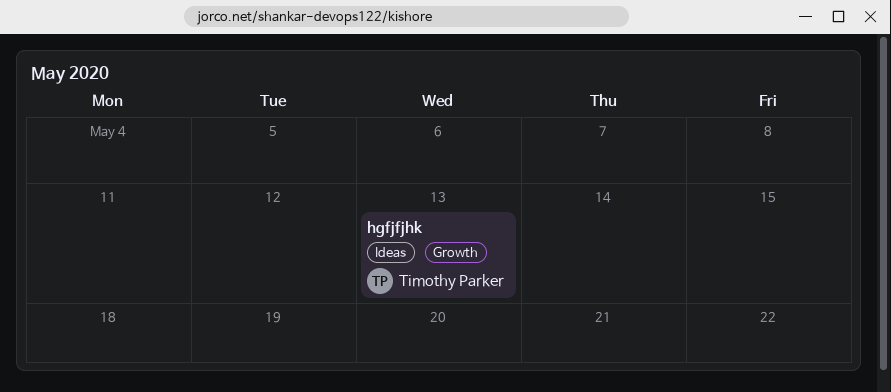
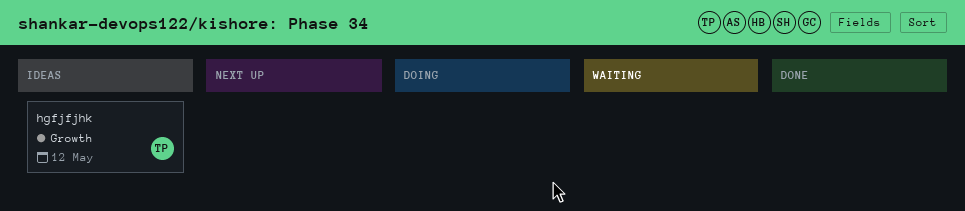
hgfjfjhk, due: May 13 -> May 12

